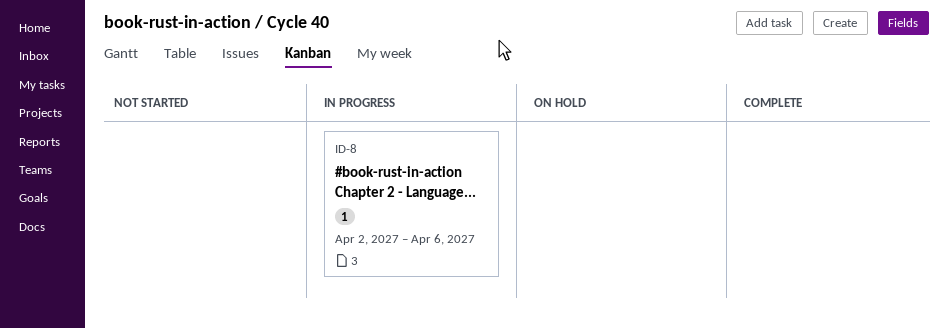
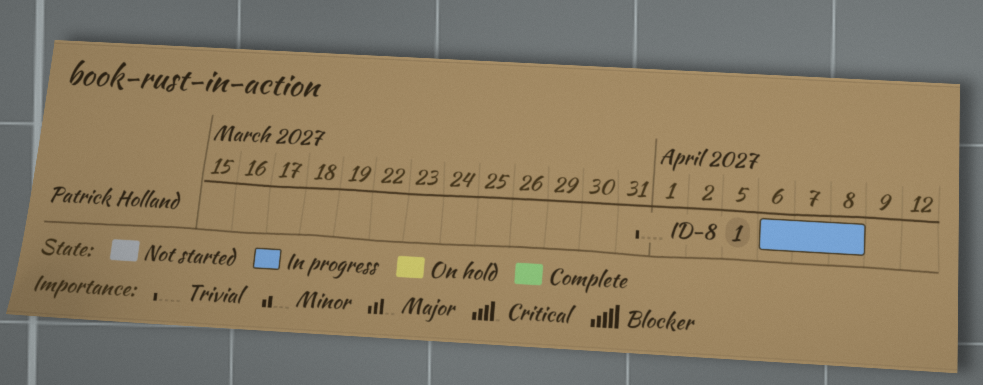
ID-8, start: Apr 2 -> Apr 6
ID-8, due: Apr 6 -> Apr 8

